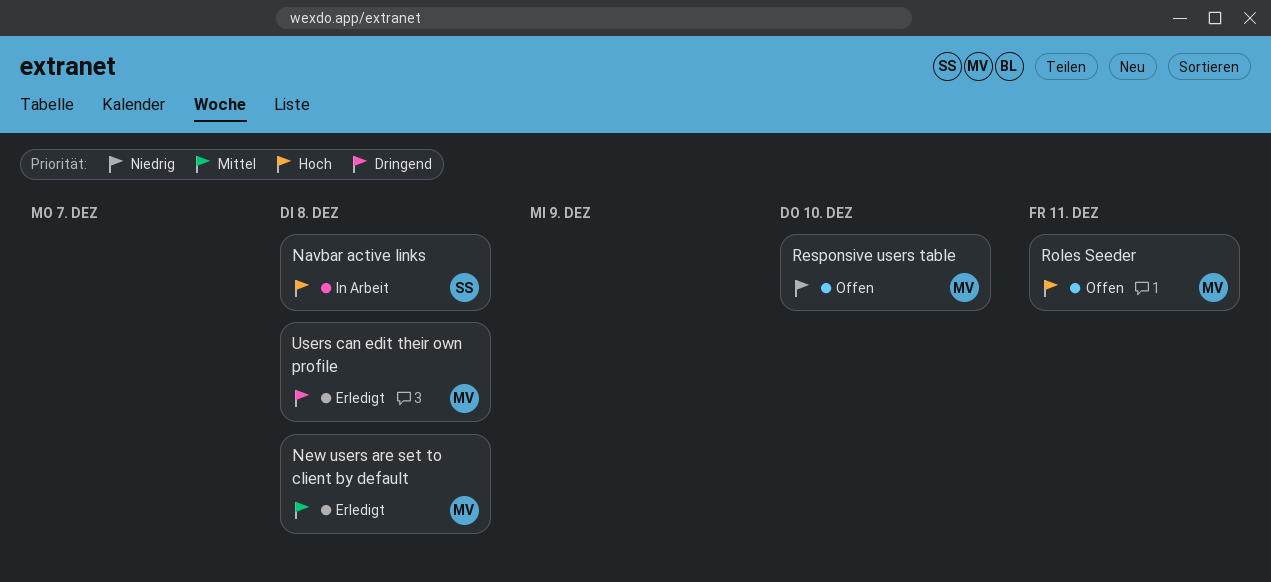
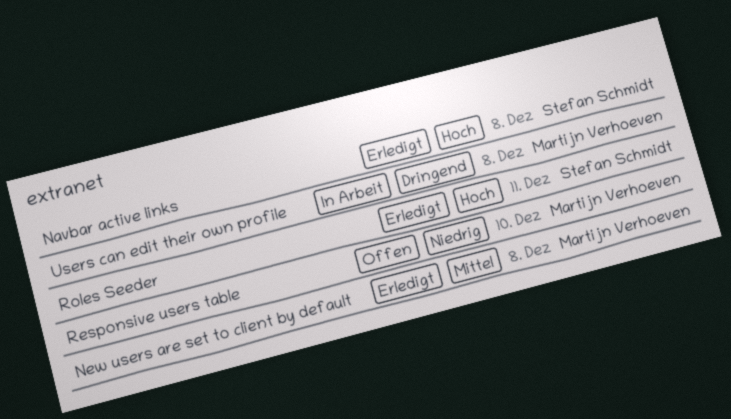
Navbar active links, status: In Arbeit -> Erledigt
Roles Seeder, status: Offen -> Erledigt
Roles Seeder, owner: Martijn Verhoeven -> Stefan Schmidt
Users can edit their own profile, status: Erledigt -> In Arbeit

